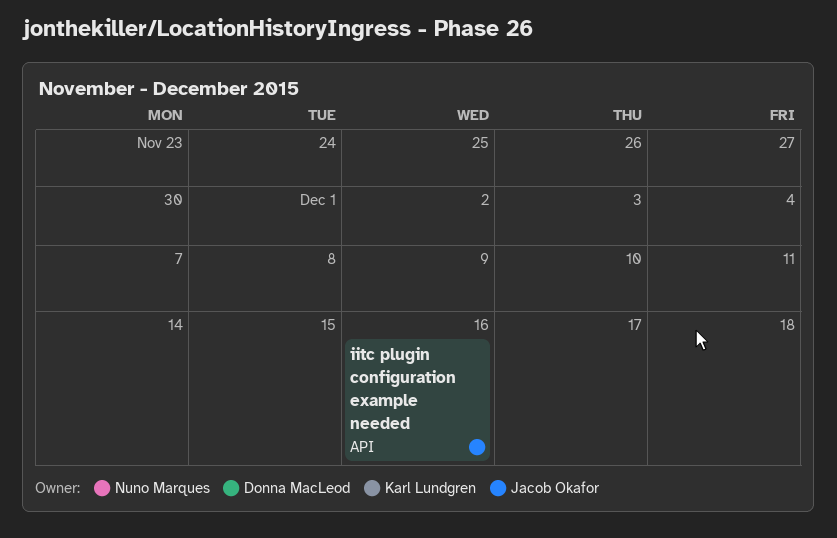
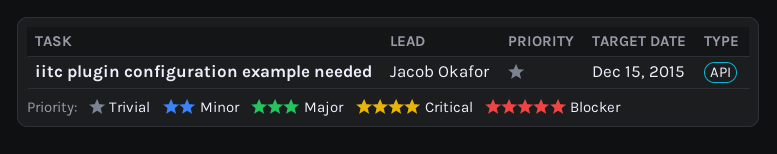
iitc plugin configuration example needed, due: Dec 16 -> Dec 15

